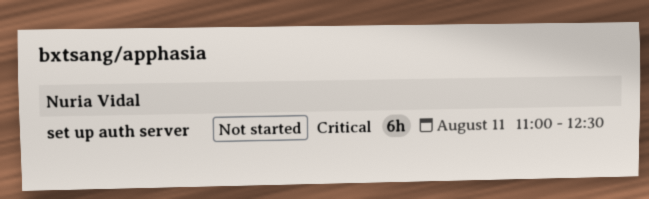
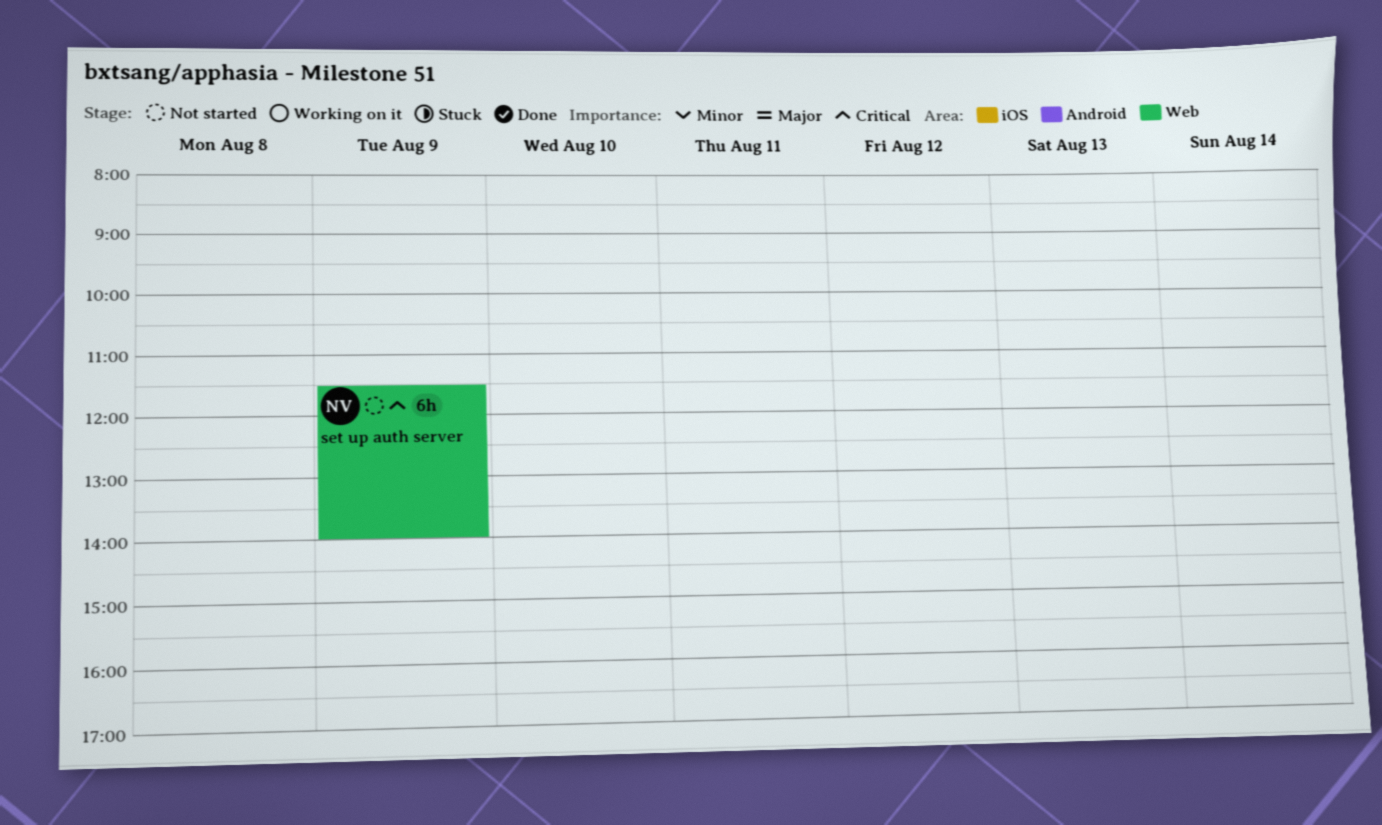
set up auth server, day: Aug 11 -> Aug 9
set up auth server, begins: 11:00 -> 11:30
set up auth server, ends: 12:30 -> 14:00

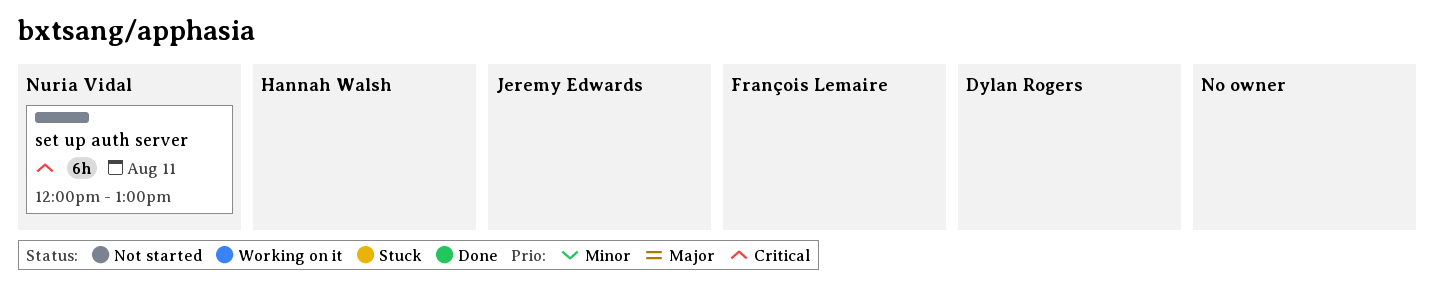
set up auth server, day: Aug 9 -> Aug 11
set up auth server, begins: 11:30 -> 12:00
set up auth server, ends: 14:00 -> 13:00

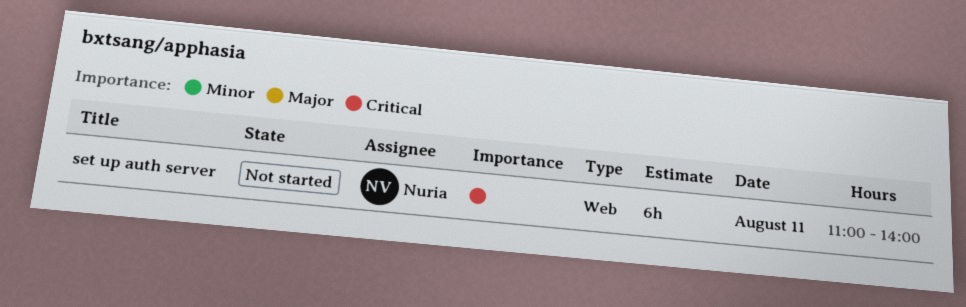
set up auth server, begins: 12:00 -> 11:00
set up auth server, ends: 13:00 -> 14:00

